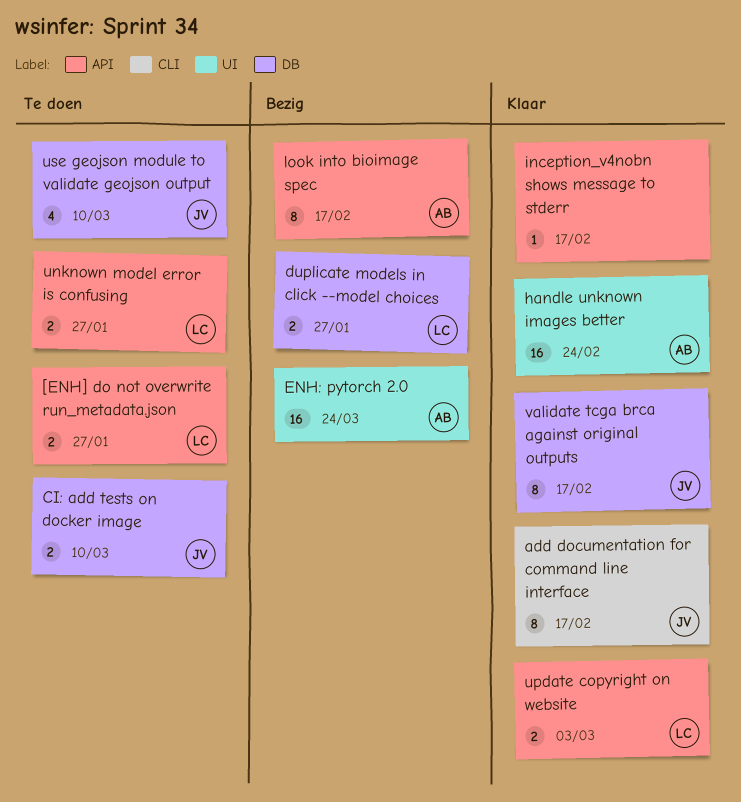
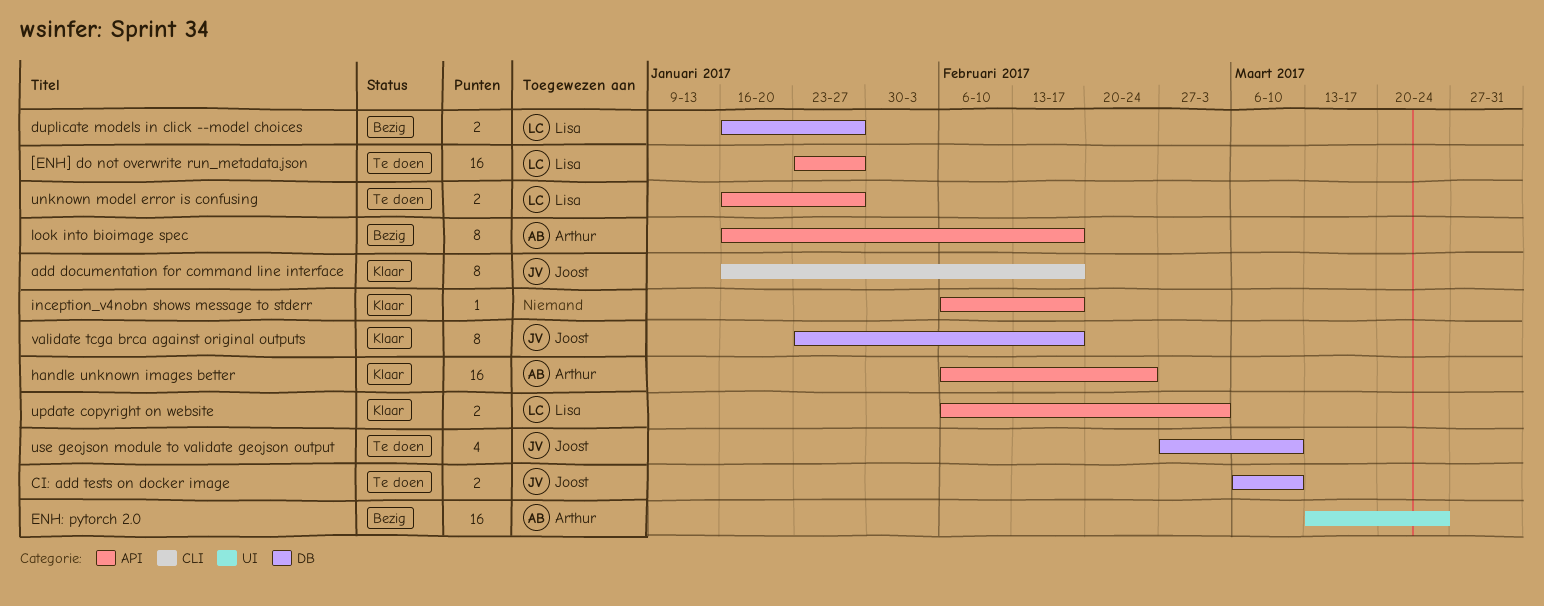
[ENH] do not overwrite run_metadata.json, estimate: 2 -> 16
handle unknown images better, label: UI -> API

